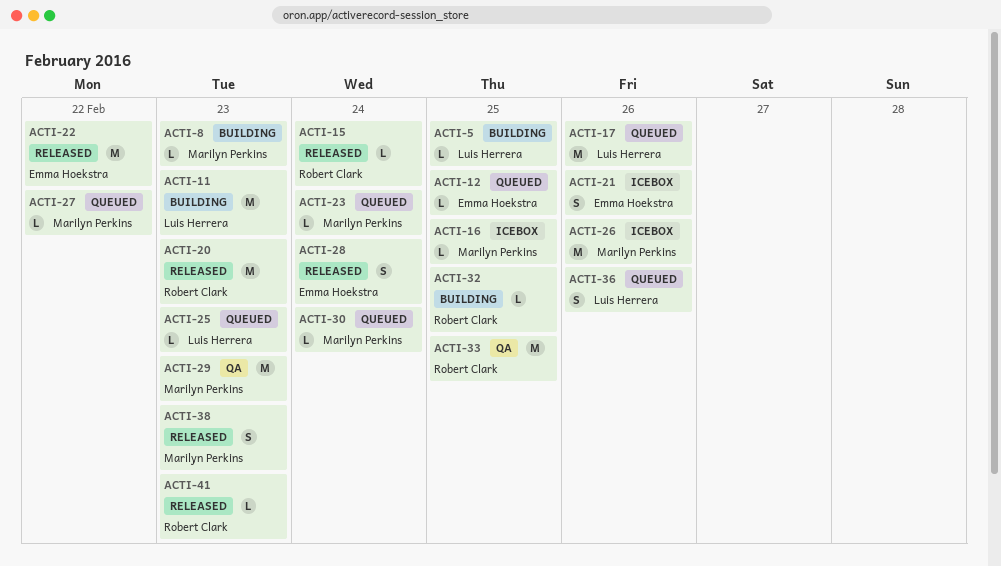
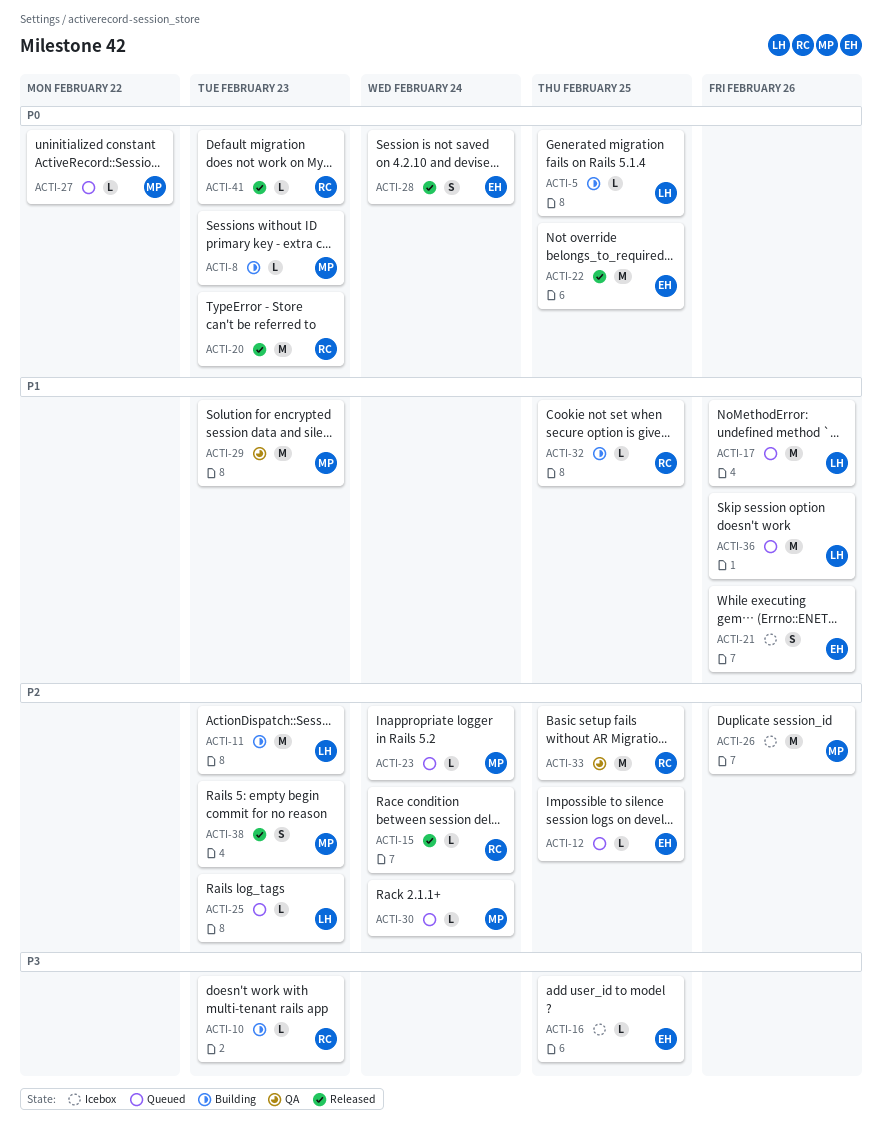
ACTI-10: none -> present
ACTI-16, owner: Marilyn Perkins -> Emma Hoekstra
ACTI-22, due: Feb 22 -> Feb 25
ACTI-36, estimate: S -> M

